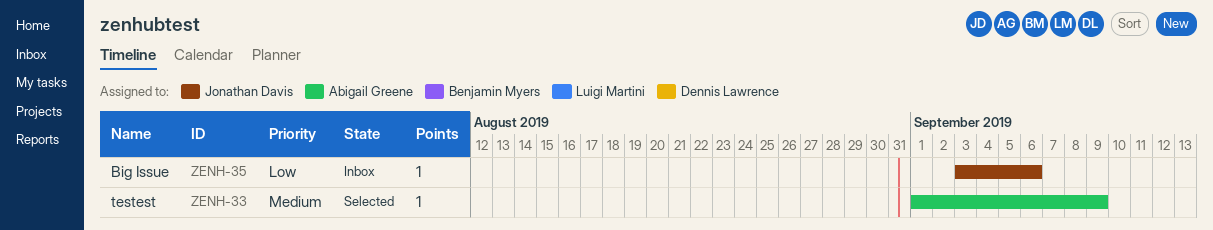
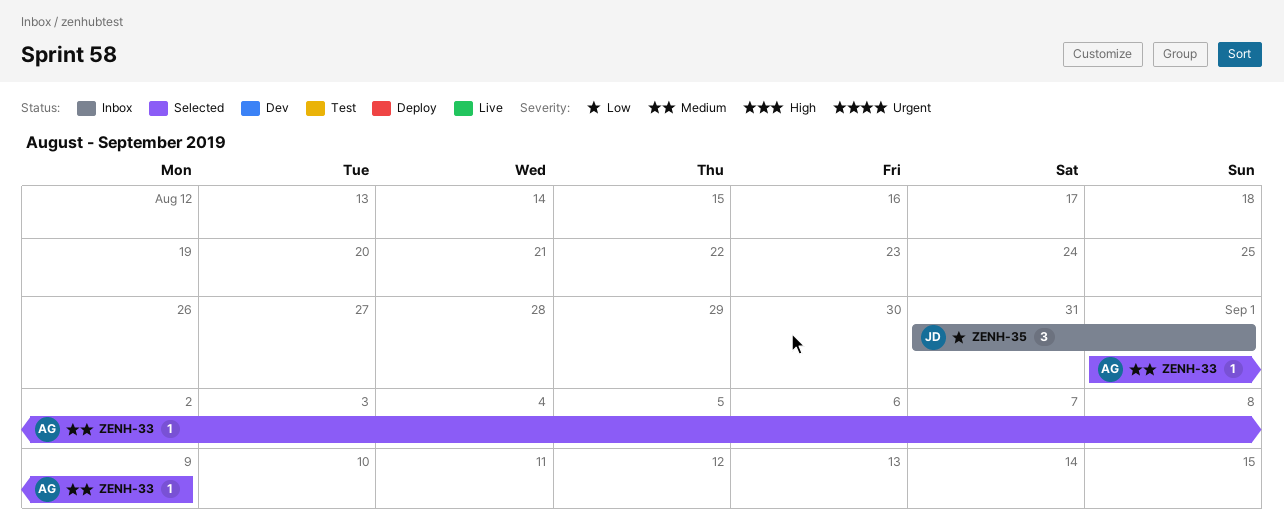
ZENH-35, estimate: 1 -> 3
ZENH-35, start: Sep 3 -> Aug 31
ZENH-35, due: Sep 6 -> Sep 1

